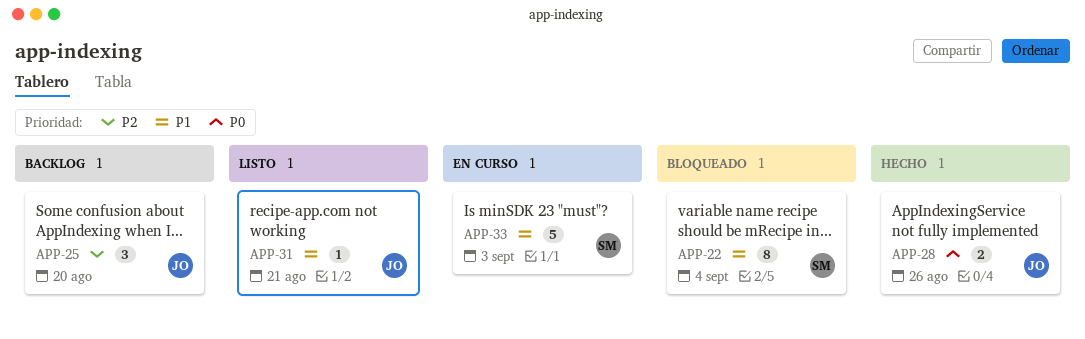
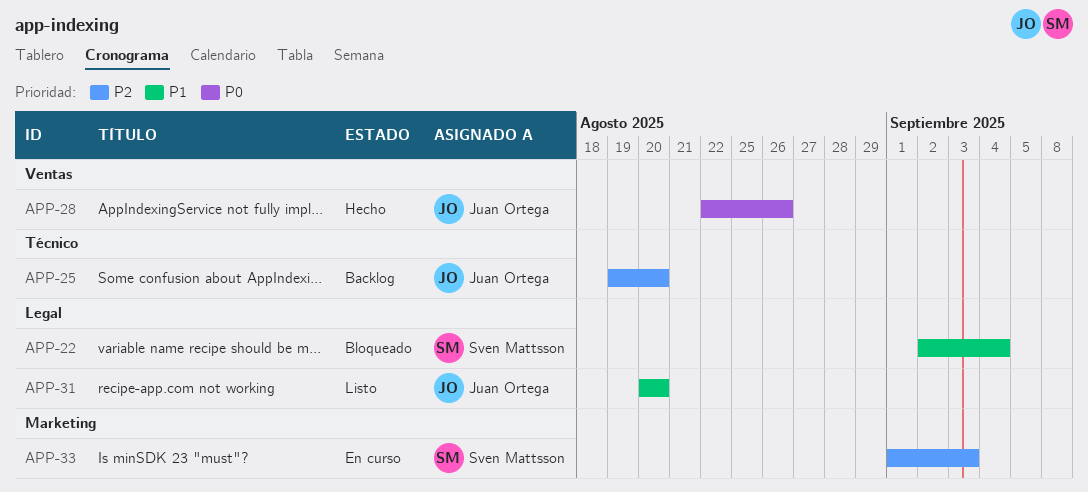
APP-31, due: Aug 21 -> Aug 20
APP-33, priority: P1 -> P2

